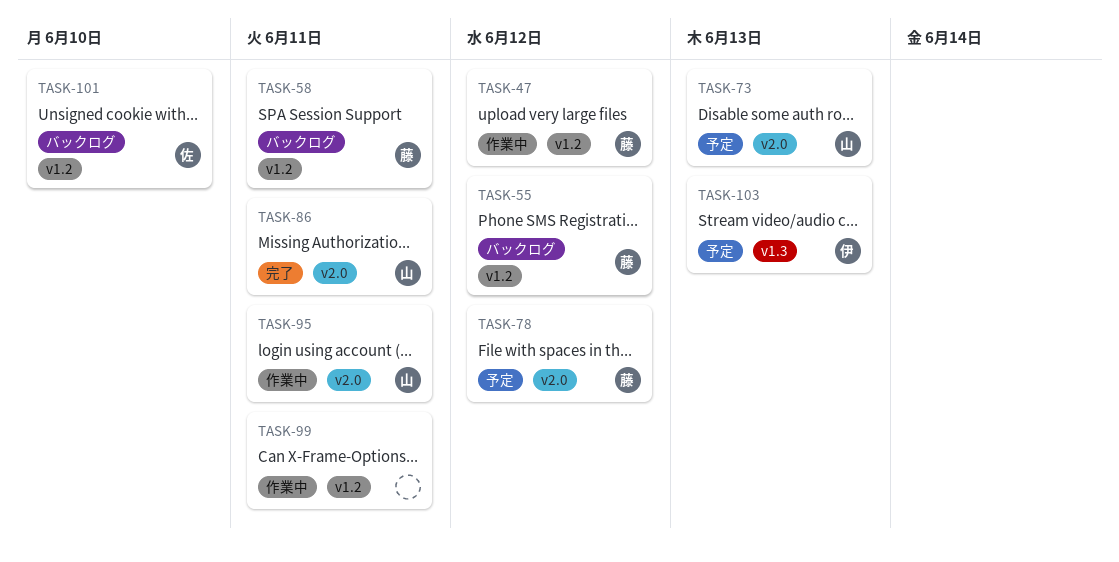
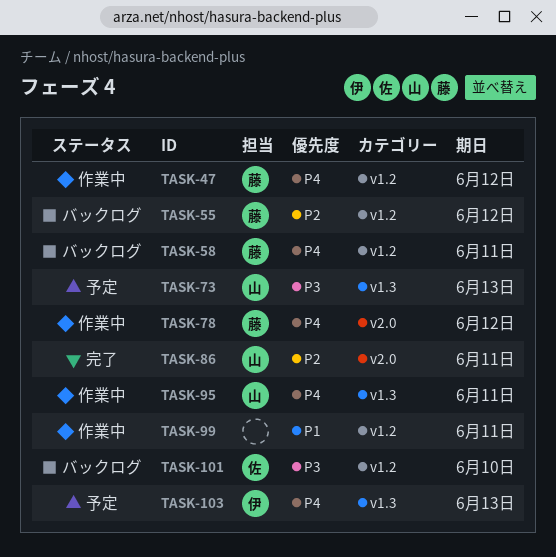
TASK-73, label: v2.0 -> v1.3
TASK-78, status: 予定 -> 作業中
TASK-95, label: v2.0 -> v1.3

